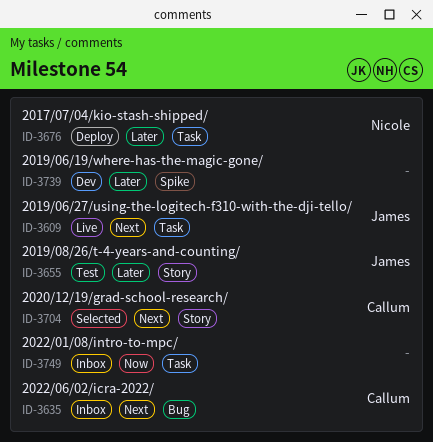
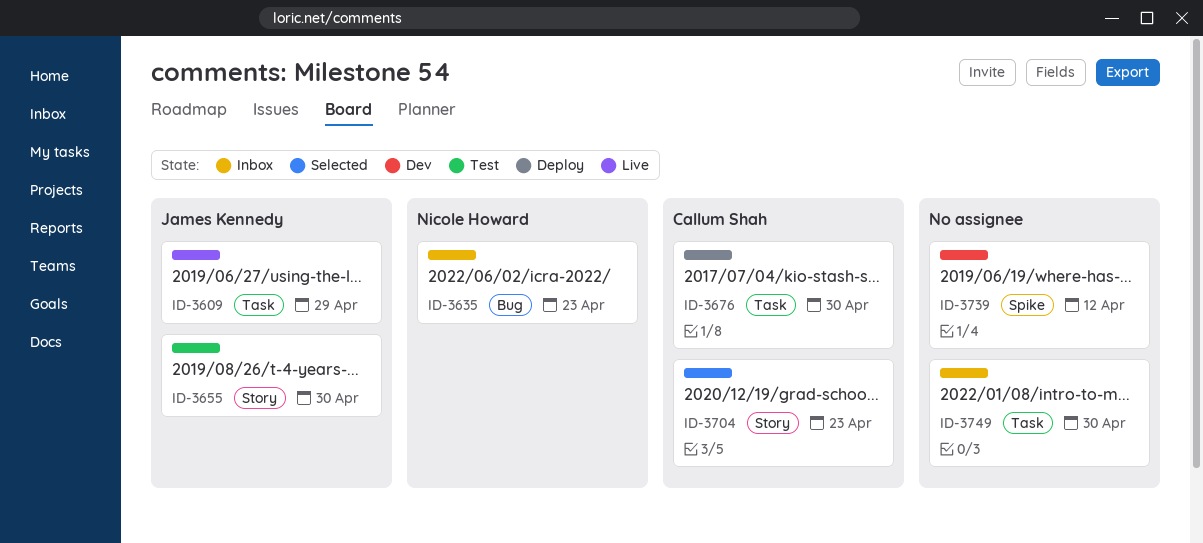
ID-3635, owner: Callum Shah -> Nicole Howard
ID-3676, owner: Nicole Howard -> Callum Shah

